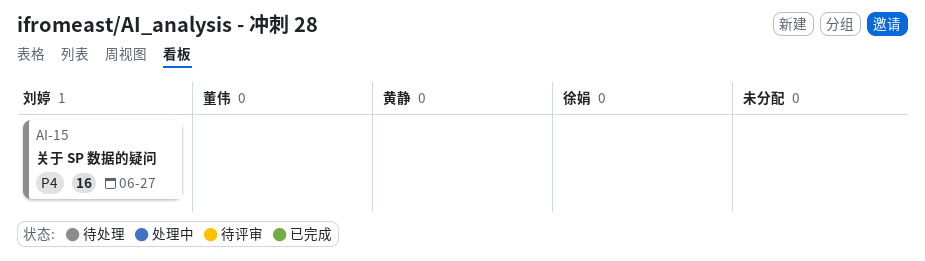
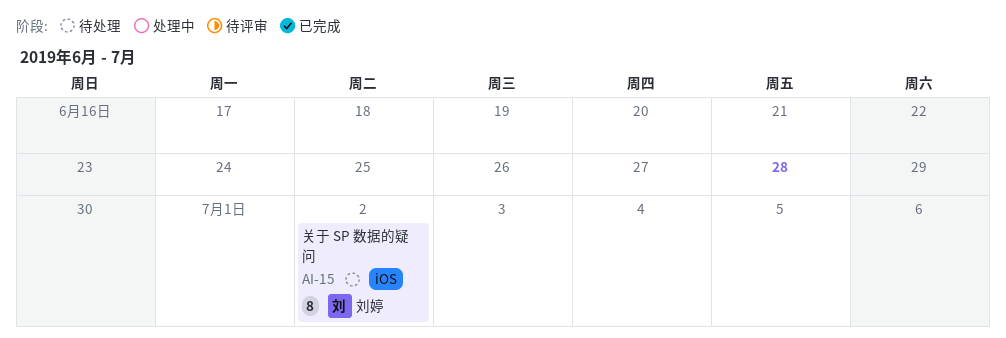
AI-15, estimate: 16 -> 8
AI-15, due: Jun 27 -> Jul 2

